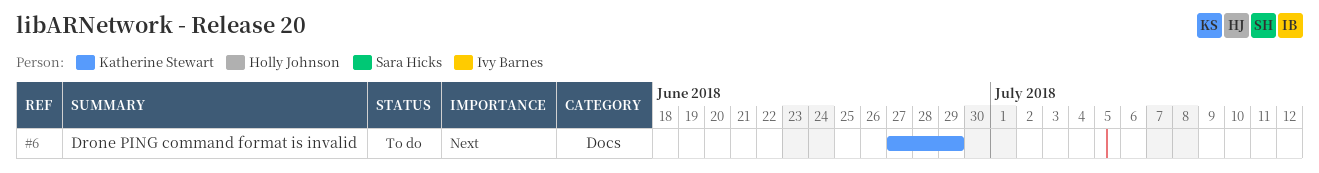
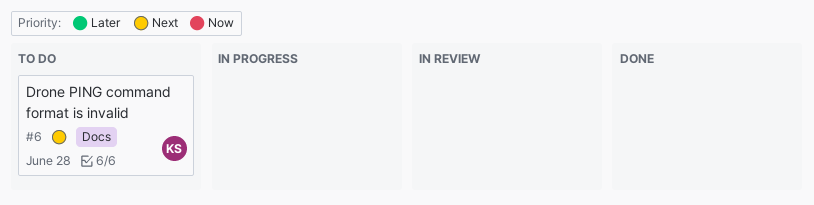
#6, due: Jun 29 -> Jun 28

